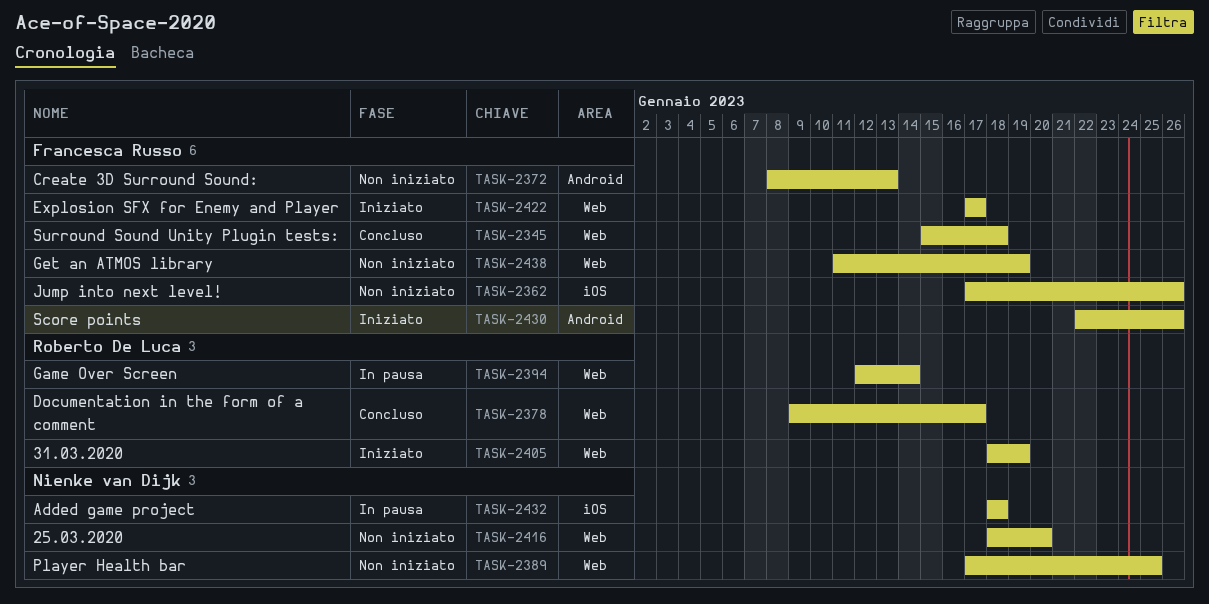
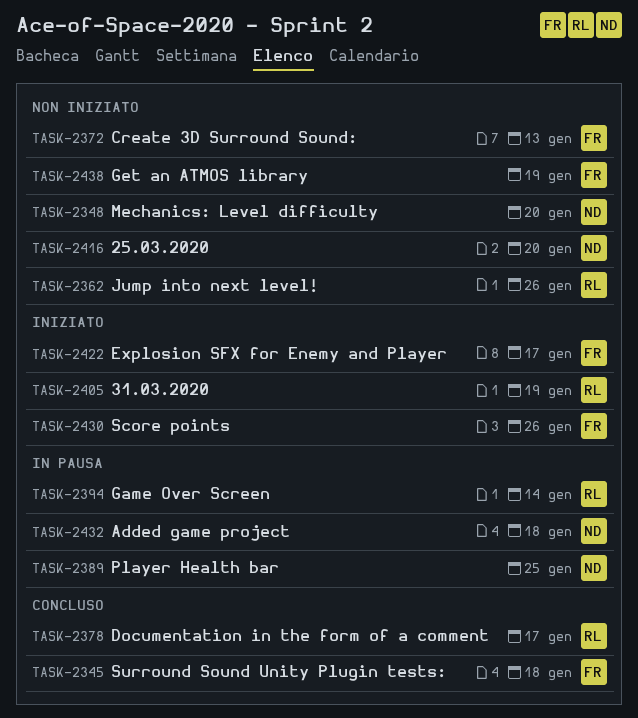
TASK-2348: none -> present
TASK-2362, owner: Francesca Russo -> Roberto De Luca
TASK-2389, status: Non iniziato -> In pausa

